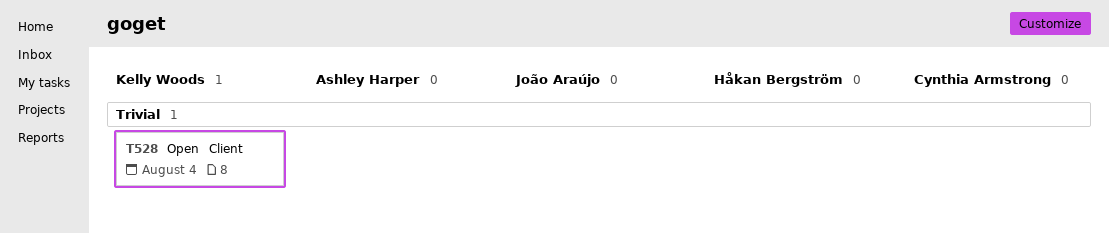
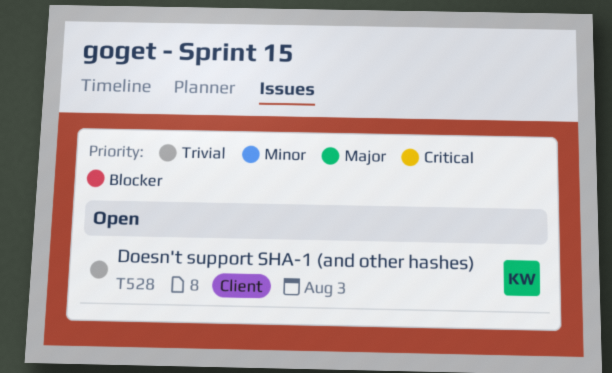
T528, due: Aug 4 -> Aug 3

